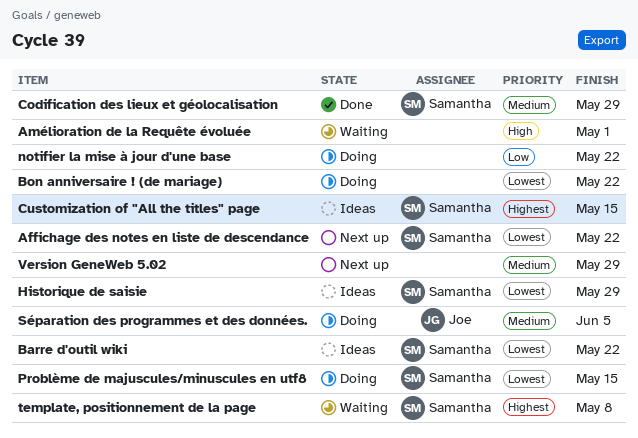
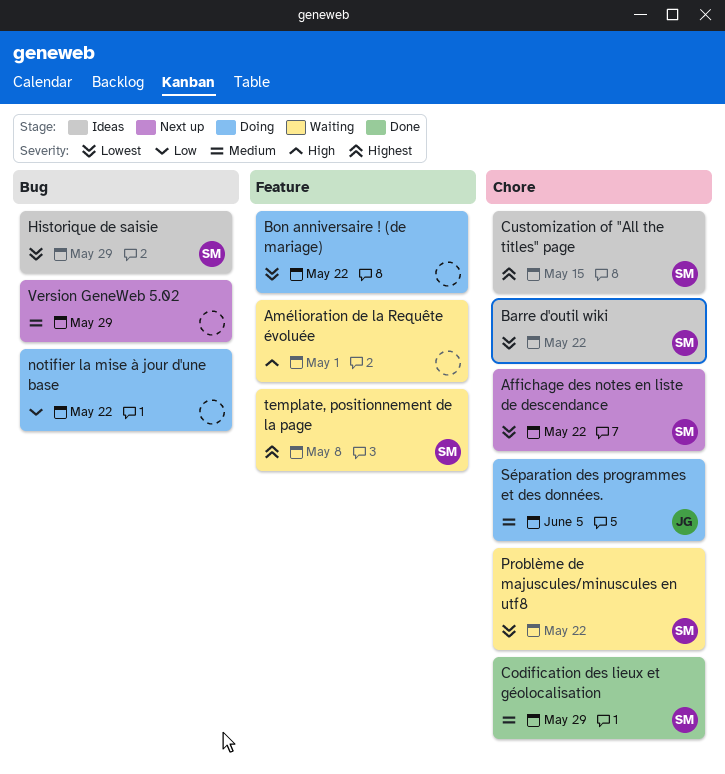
Problème de majuscules/minuscules en utf8, status: Doing -> Waiting
Problème de majuscules/minuscules en utf8, due: May 15 -> May 22

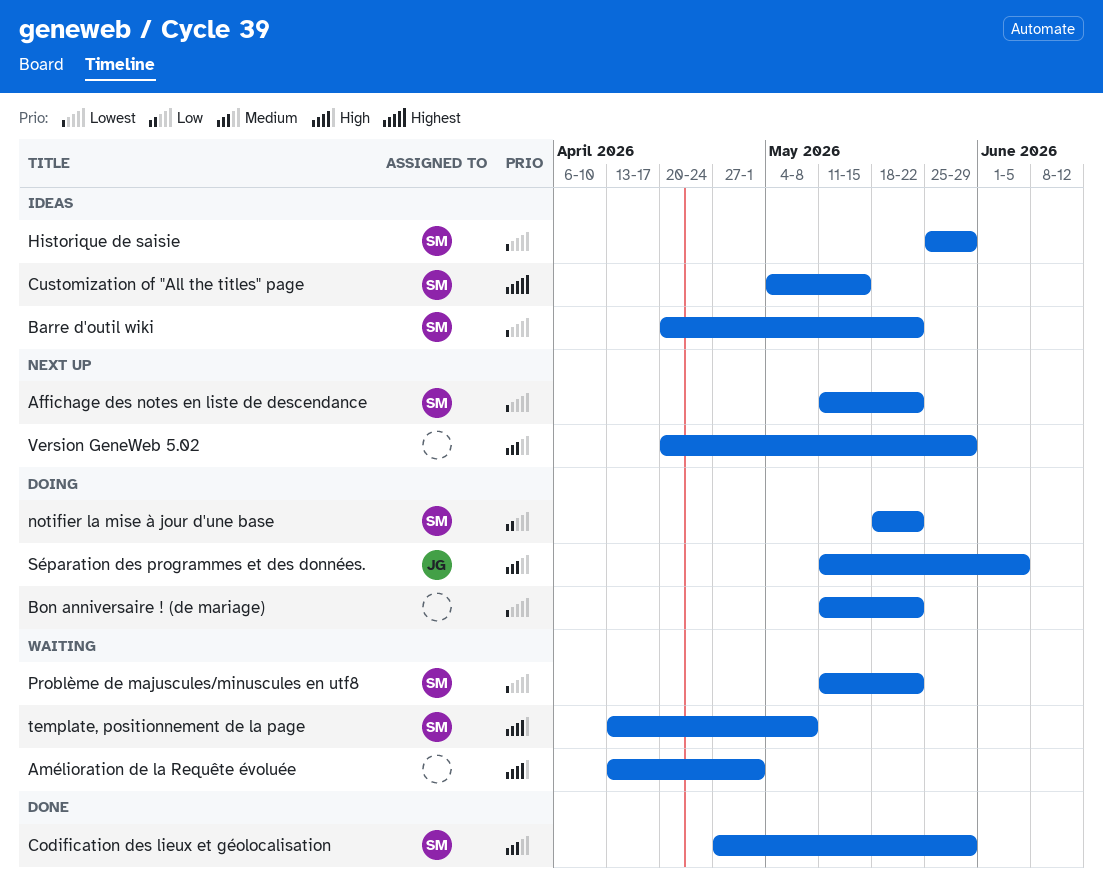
notifier la mise à jour d'une base, owner: none -> SM
template, positionnement de la page, priority: Highest -> High

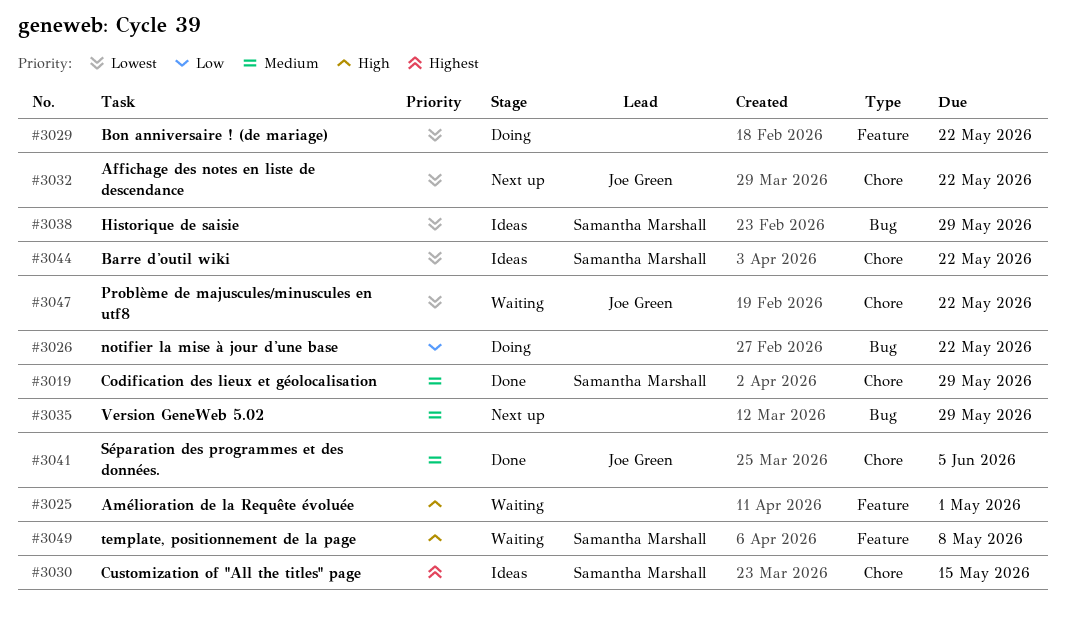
Affichage des notes en liste de descendance, owner: Samantha Marshall -> Joe Green
notifier la mise à jour d'une base, owner: Samantha Marshall -> none
Problème de majuscules/minuscules en utf8, owner: Samantha Marshall -> Joe Green
Séparation des programmes et des données., status: Doing -> Done

